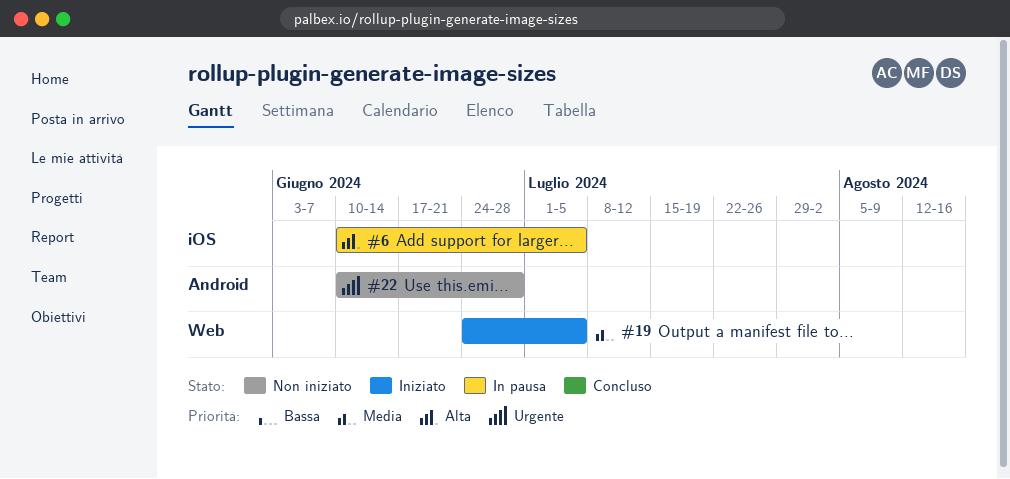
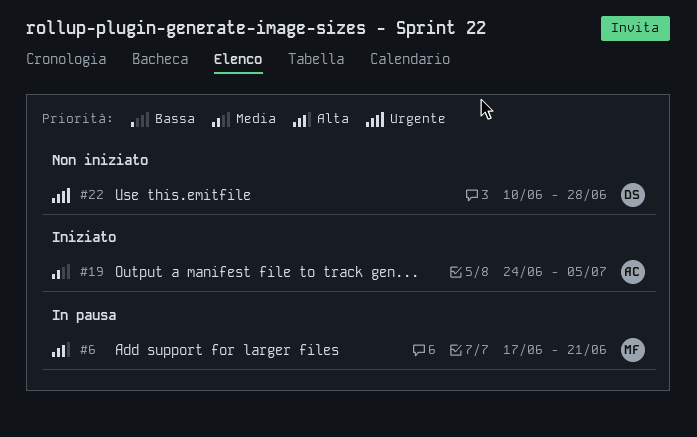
#6, start: Jun 10 -> Jun 17
#6, due: Jul 5 -> Jun 21

